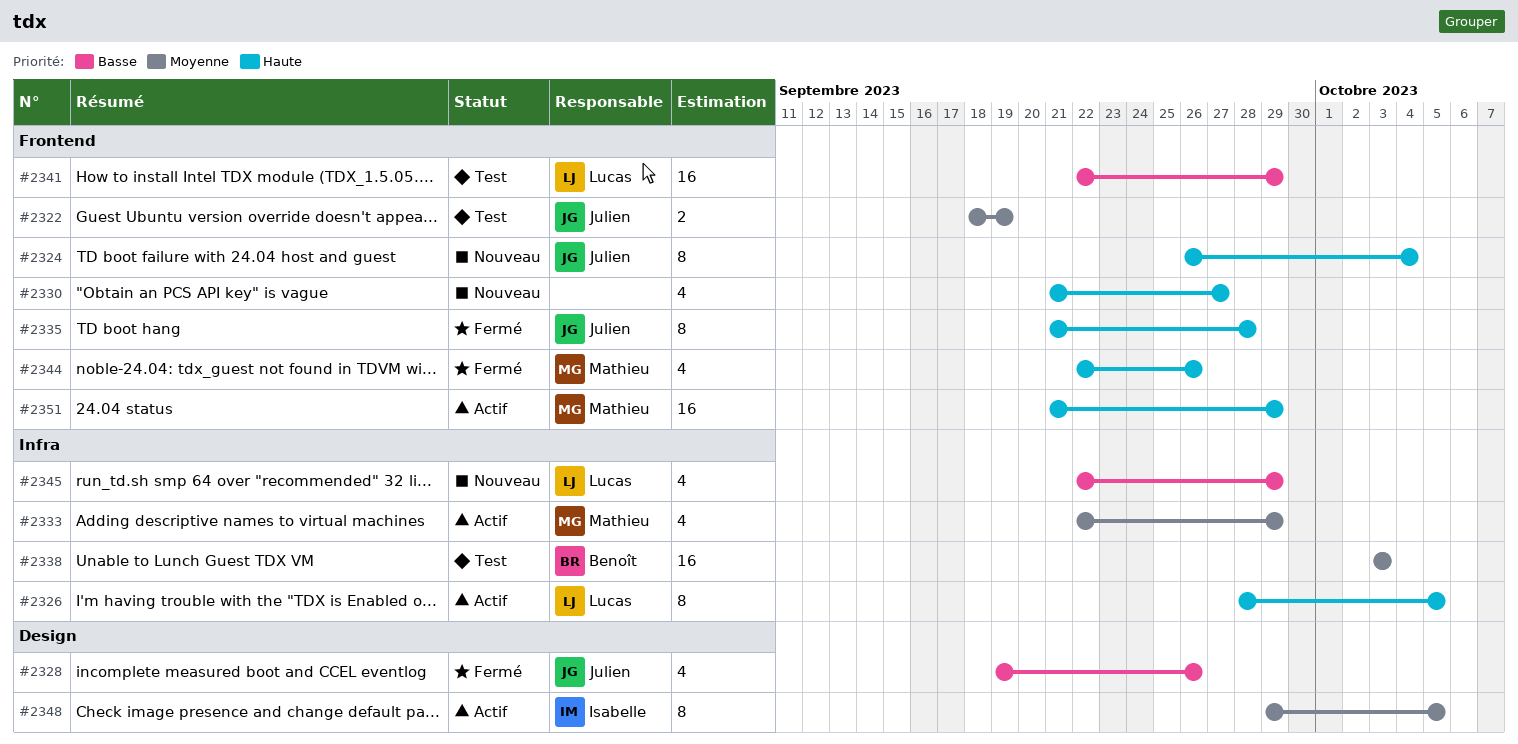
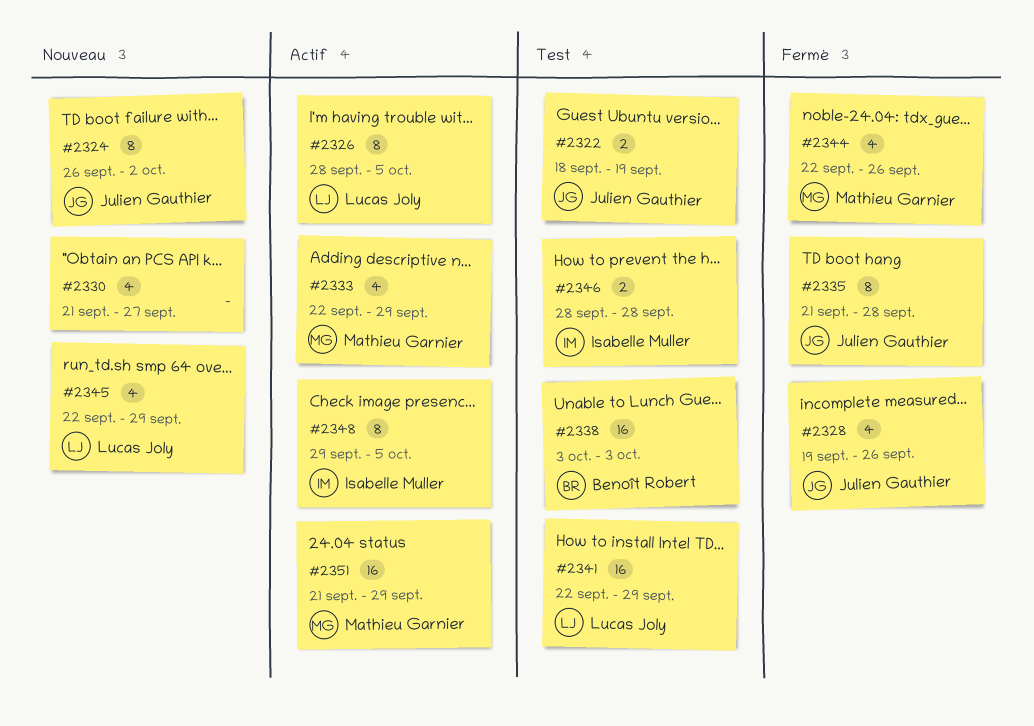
#2324, due: Oct 4 -> Oct 2
#2346: none -> present

